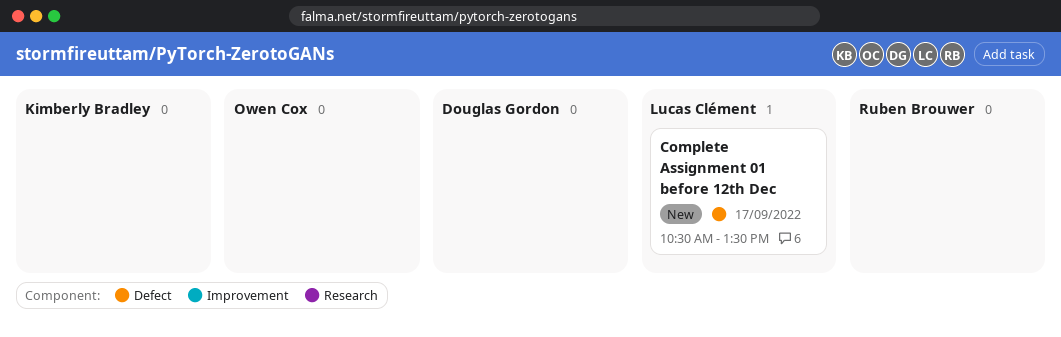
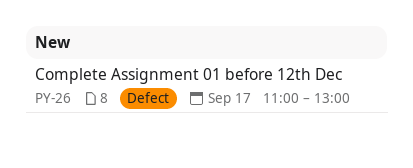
Complete Assignment 01 before 12th Dec, begins: 10:30 -> 11:00
Complete Assignment 01 before 12th Dec, ends: 13:30 -> 13:00

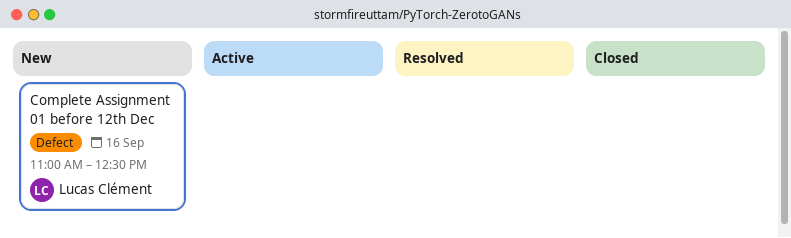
Complete Assignment 01 before 12th Dec, day: Sep 17 -> Sep 16
Complete Assignment 01 before 12th Dec, ends: 13:00 -> 12:30

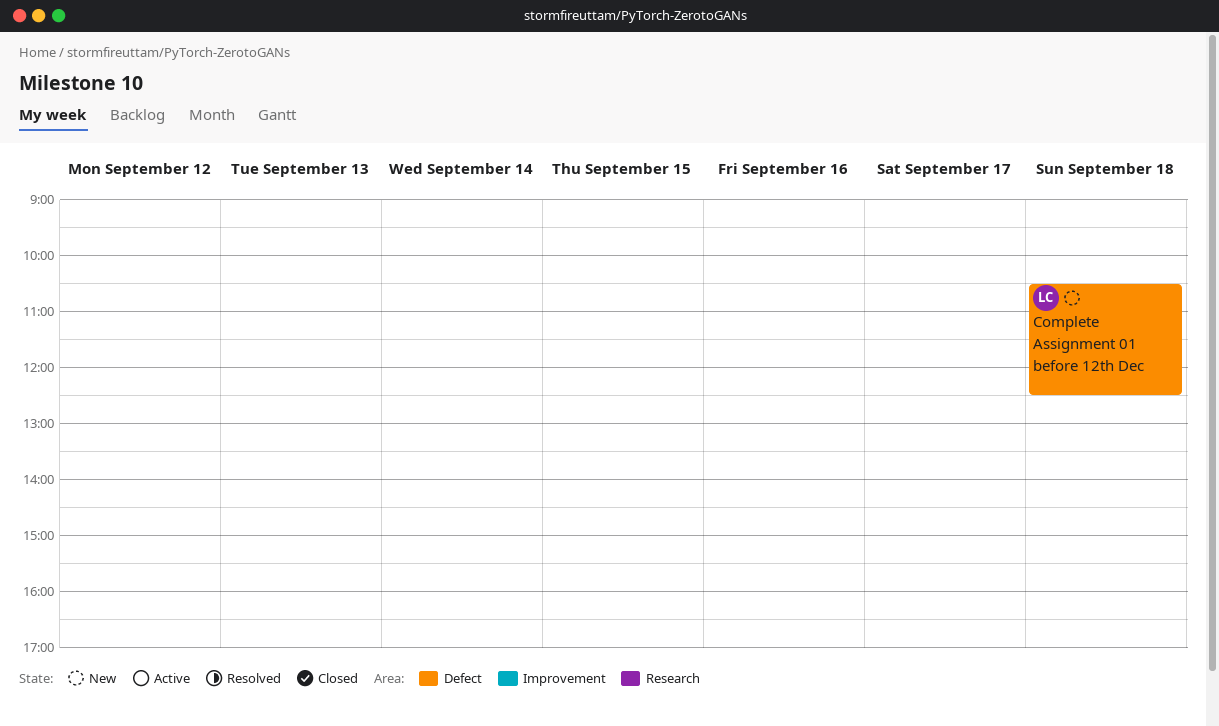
Complete Assignment 01 before 12th Dec, day: Sep 16 -> Sep 18
Complete Assignment 01 before 12th Dec, begins: 11:00 -> 10:30

